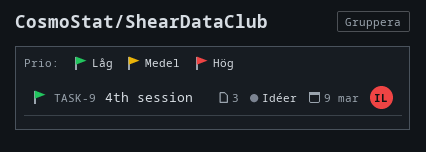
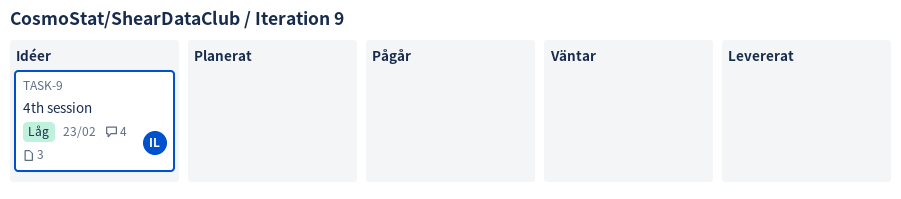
TASK-9, due: Mar 9 -> Feb 23

